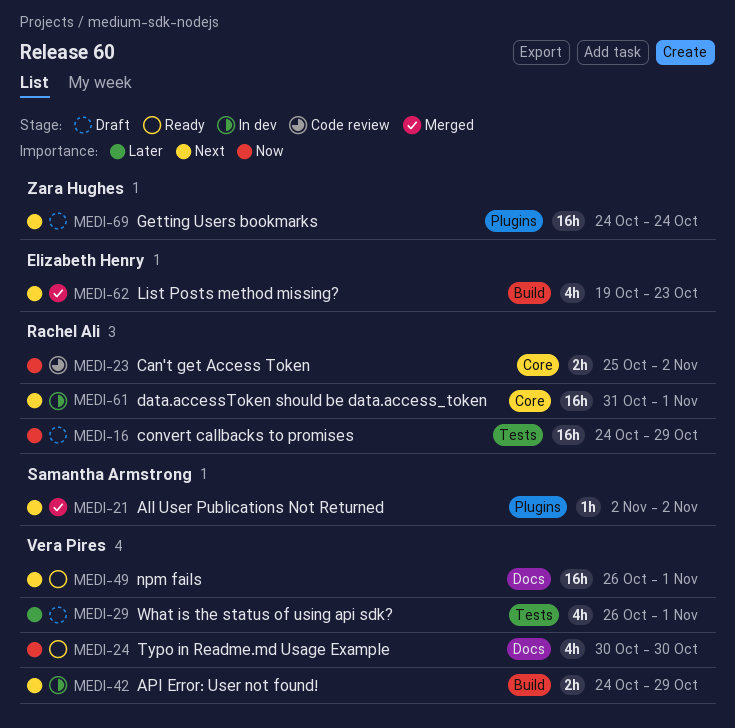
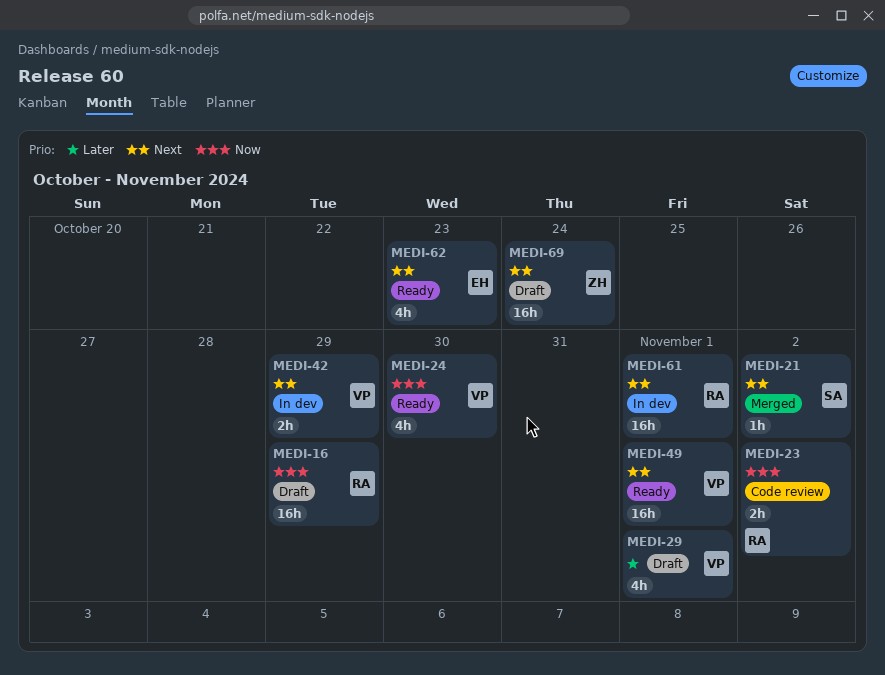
MEDI-62, status: Merged -> Ready

